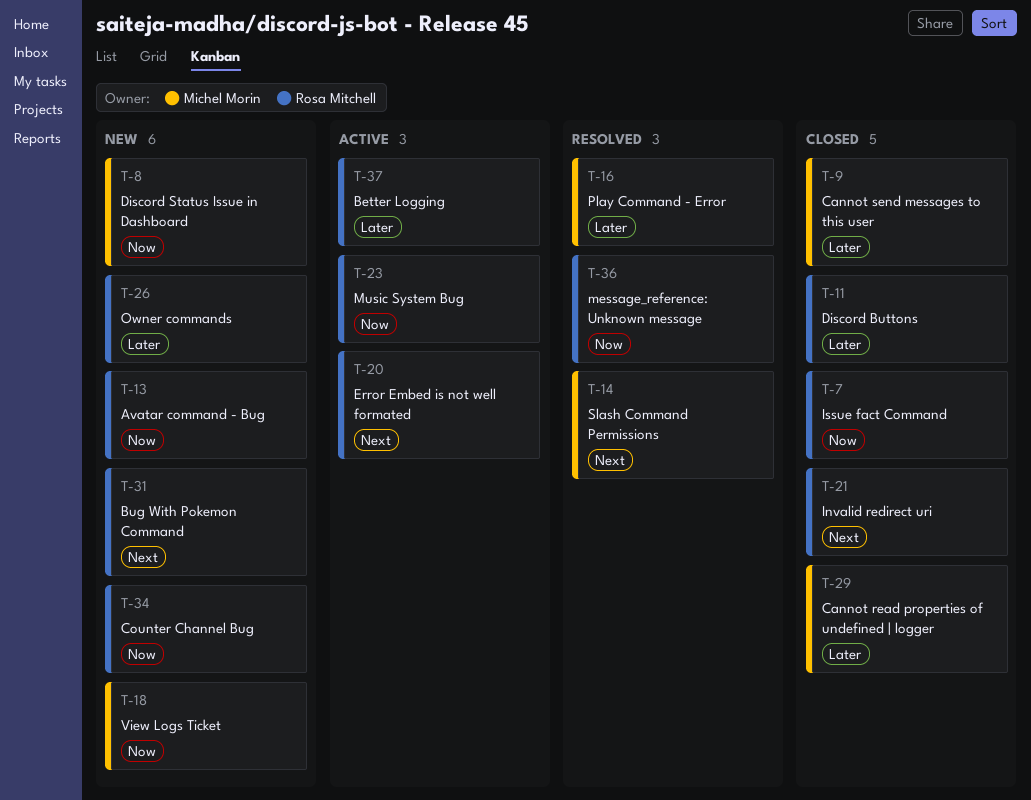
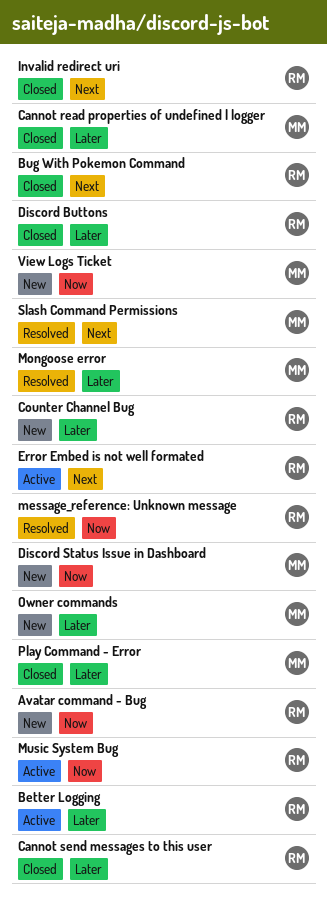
Bug With Pokemon Command, status: New -> Closed
Cannot send messages to this user, owner: Michel Morin -> Rosa Mitchell
Counter Channel Bug, priority: Now -> Later
Issue fact Command: present -> none
Mongoose error: none -> present
Owner commands, owner: Rosa Mitchell -> Michel Morin
Play Command - Error, status: Resolved -> Closed

